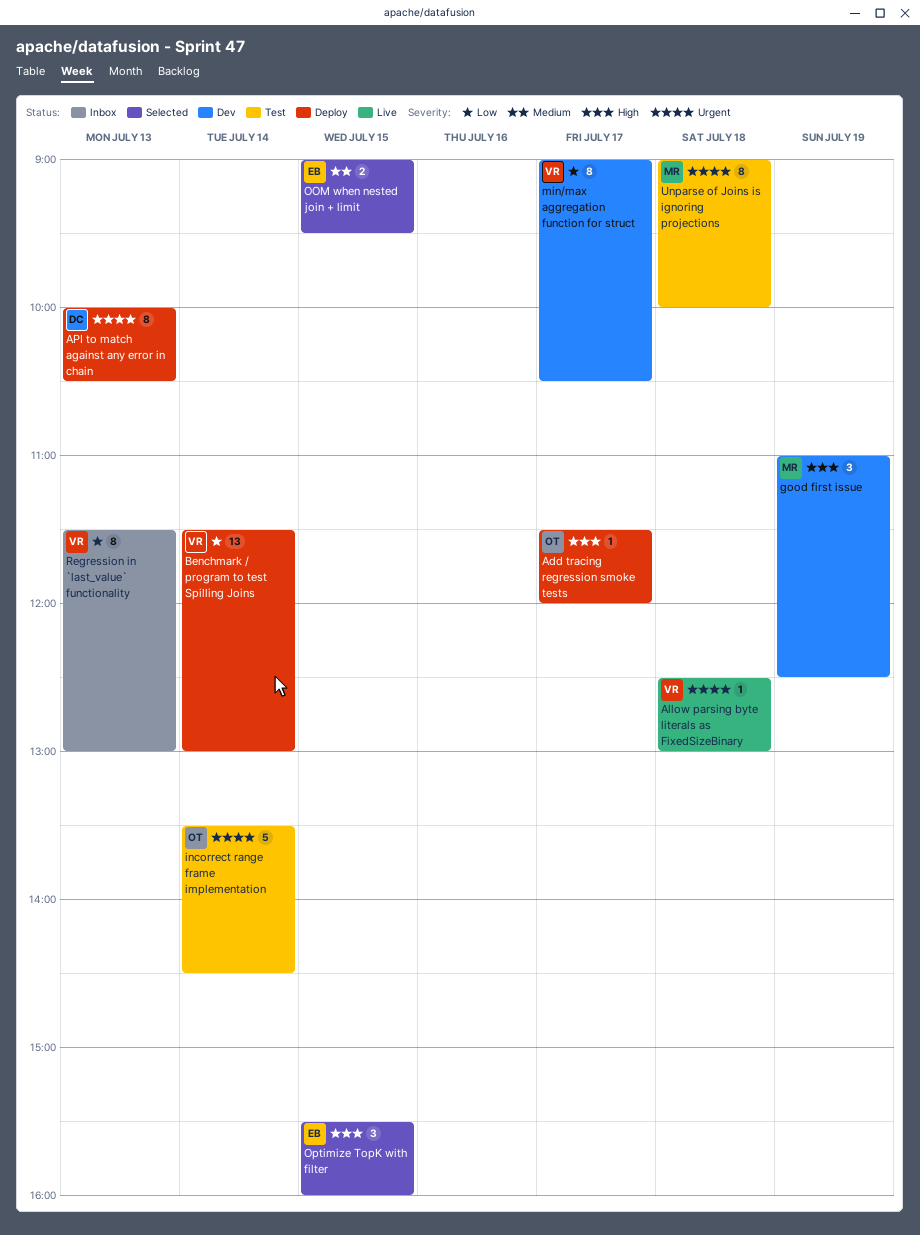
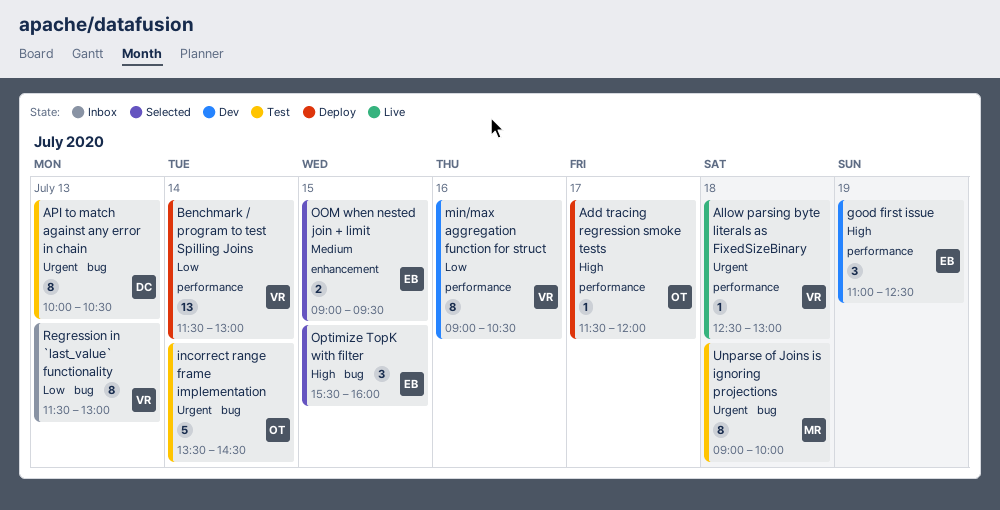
API to match against any error in chain, status: Deploy -> Test
good first issue, owner: MR -> EB
min/max aggregation function for struct, day: Jul 17 -> Jul 16

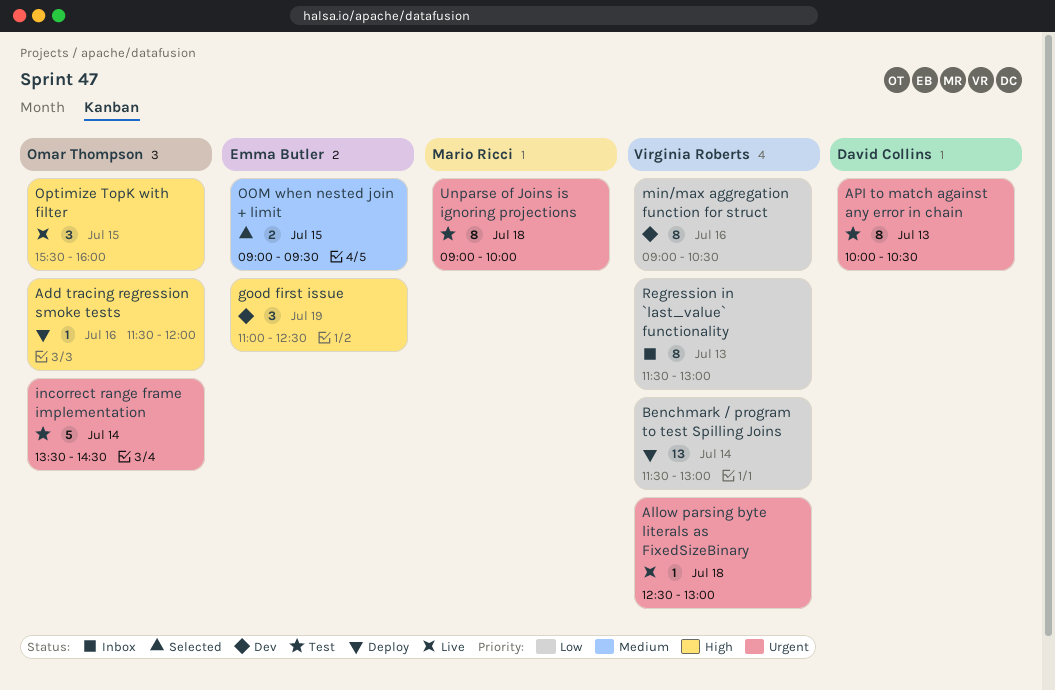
Add tracing regression smoke tests, day: Jul 17 -> Jul 16
Optimize TopK with filter, status: Selected -> Live
Optimize TopK with filter, owner: Emma Butler -> Omar Thompson

